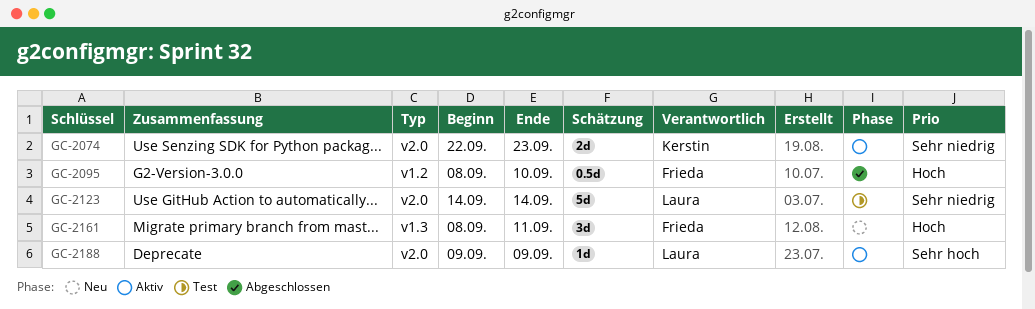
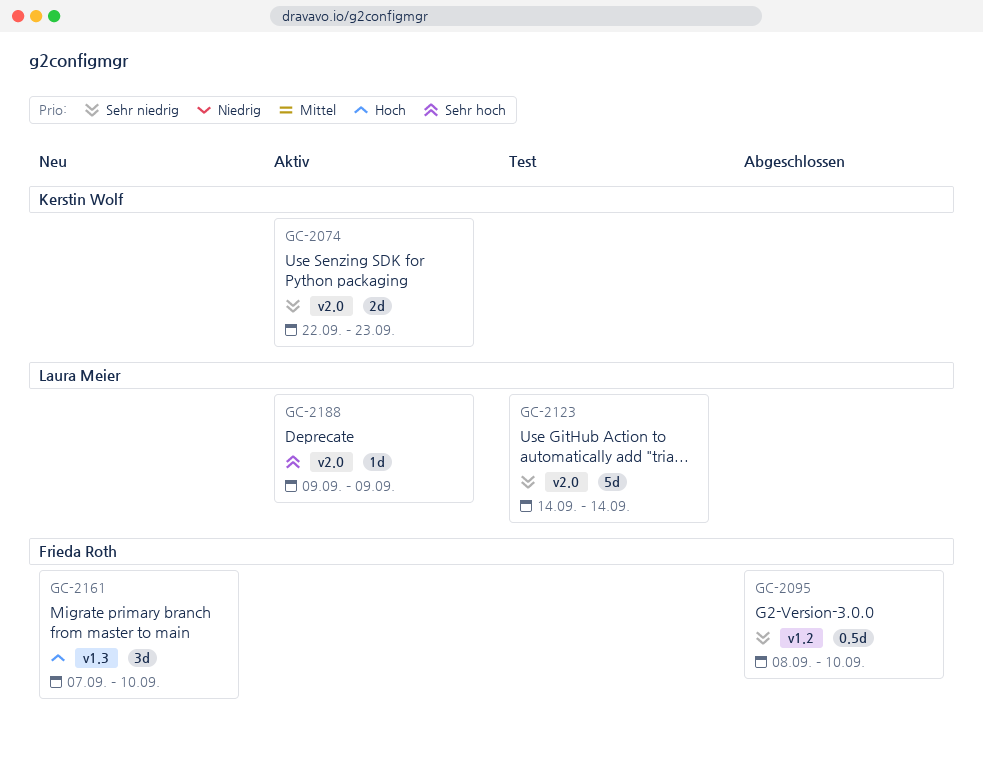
GC-2095, priority: Hoch -> Sehr niedrig
GC-2161, start: Sep 8 -> Sep 7
GC-2161, due: Sep 11 -> Sep 10

